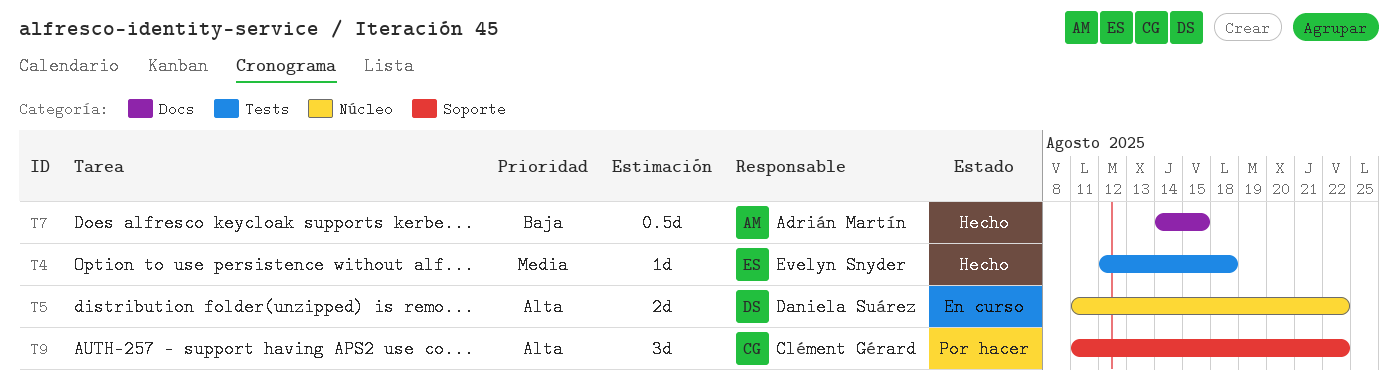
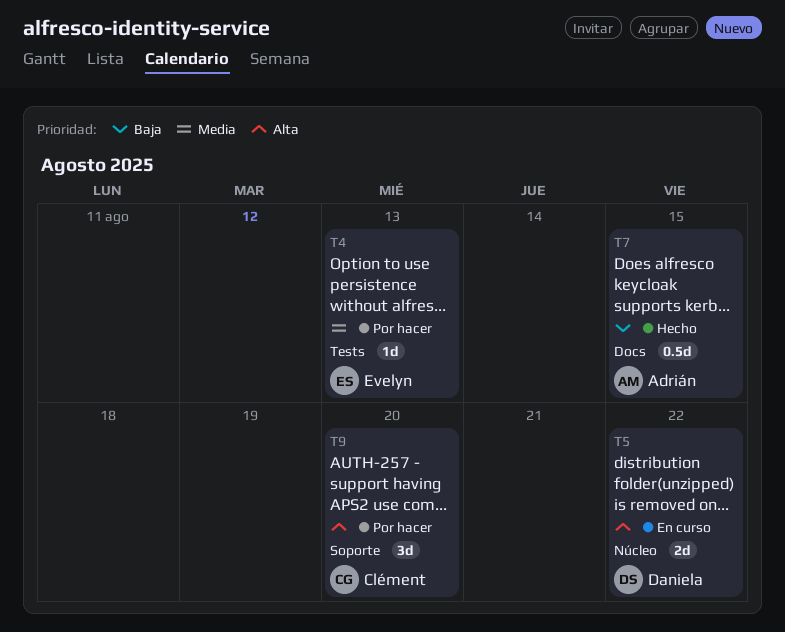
T4, status: Hecho -> Por hacer
T4, due: Aug 18 -> Aug 13
T9, due: Aug 22 -> Aug 20

